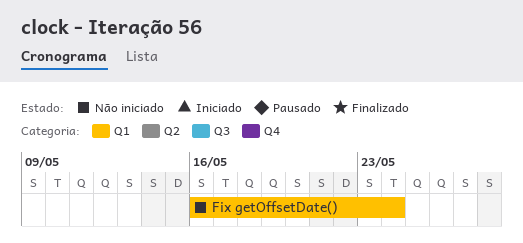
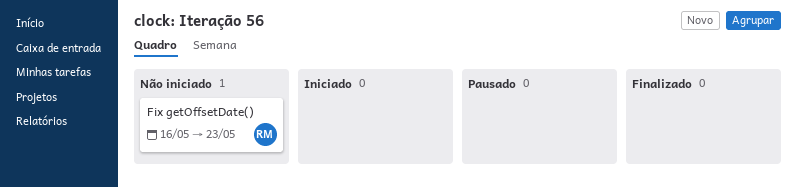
Fix getOffsetDate(), due: May 24 -> May 23

